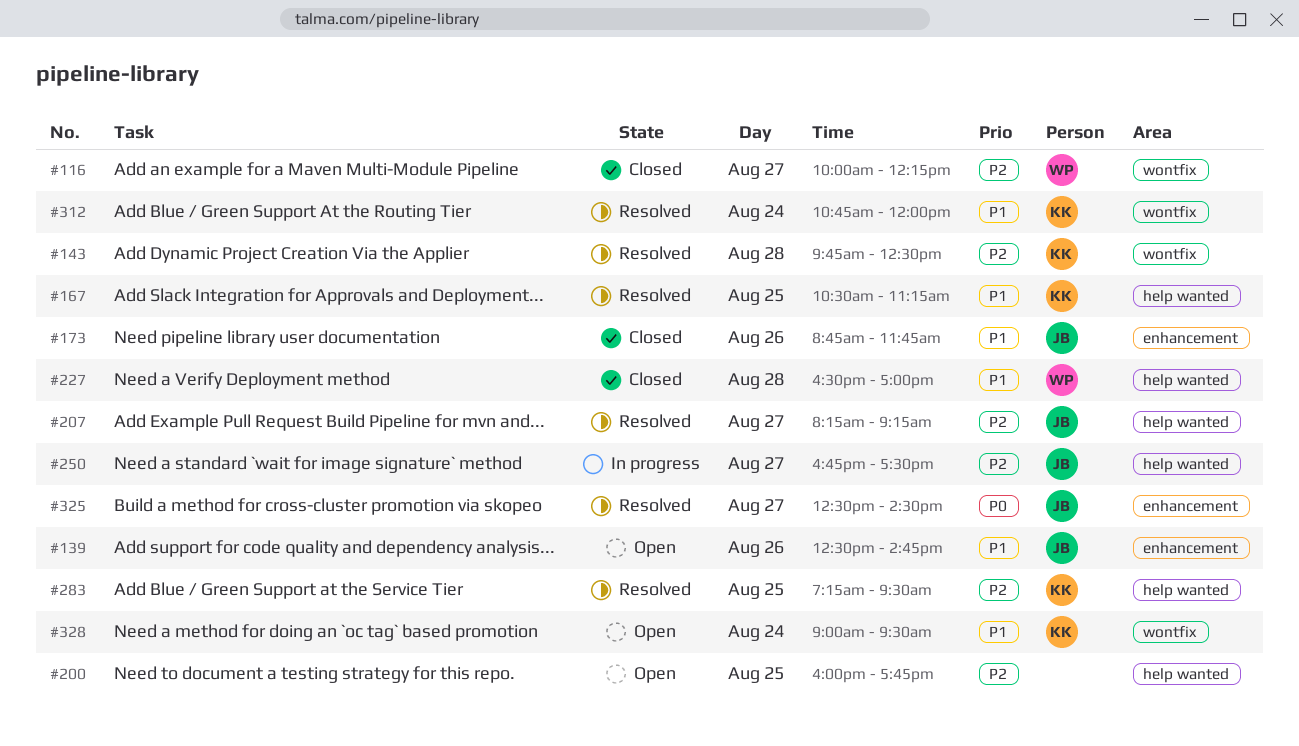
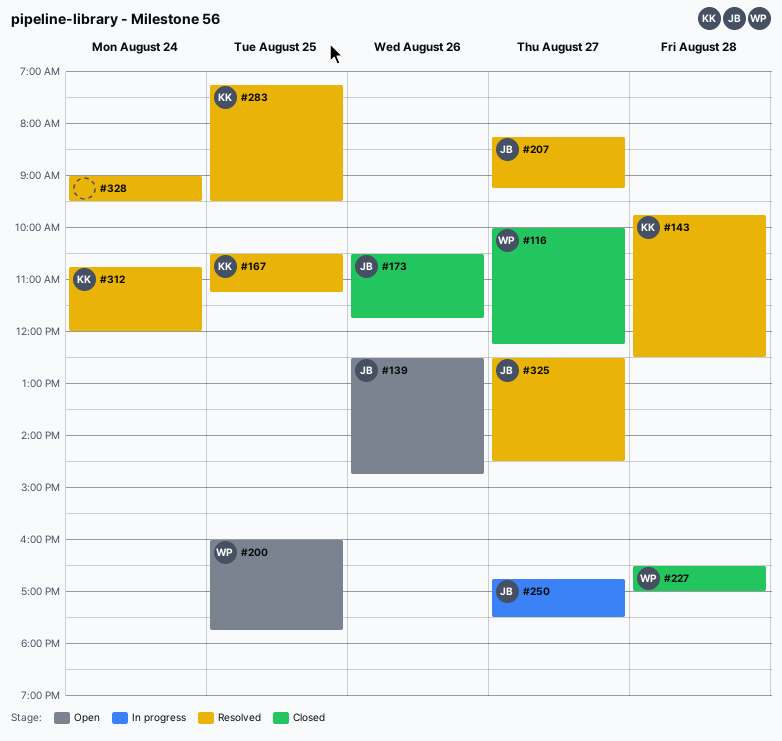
#173, begins: 08:45 -> 10:30
#200, owner: none -> WP
#328, status: Open -> Resolved
#328, owner: KK -> none

